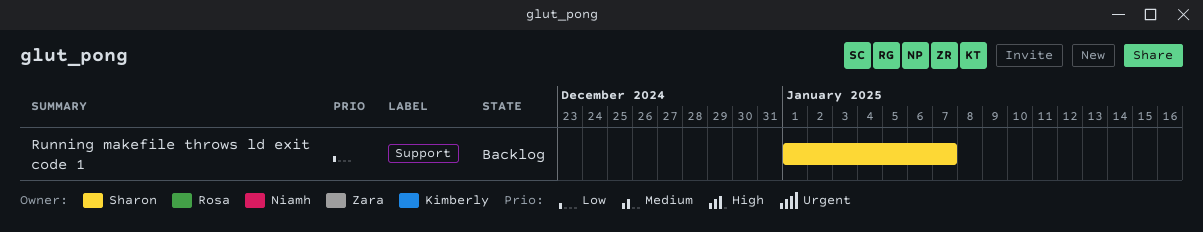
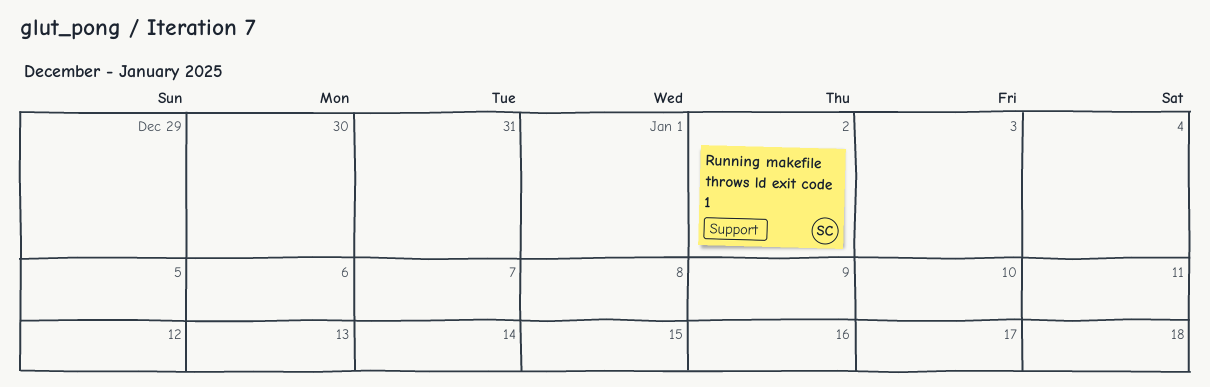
Running makefile throws ld exit code 1, due: Jan 7 -> Jan 2

